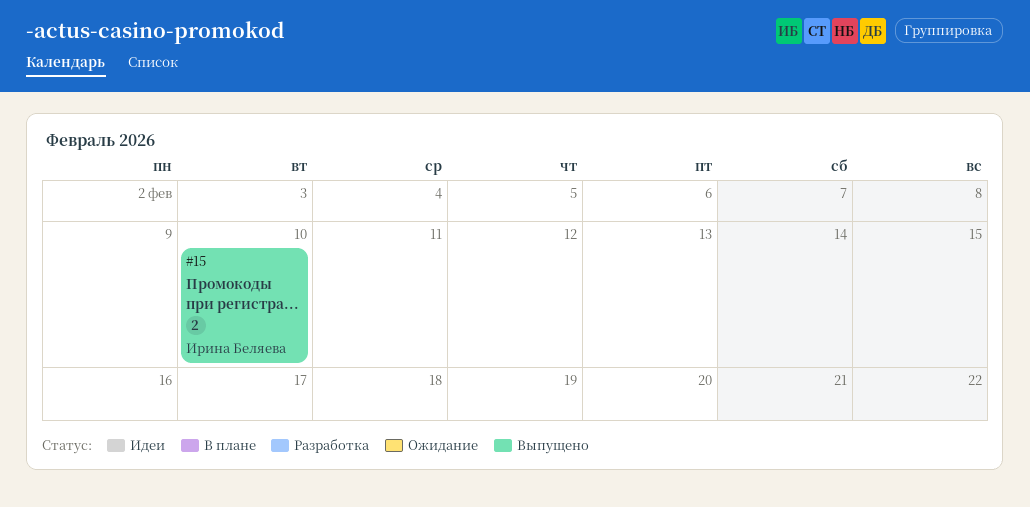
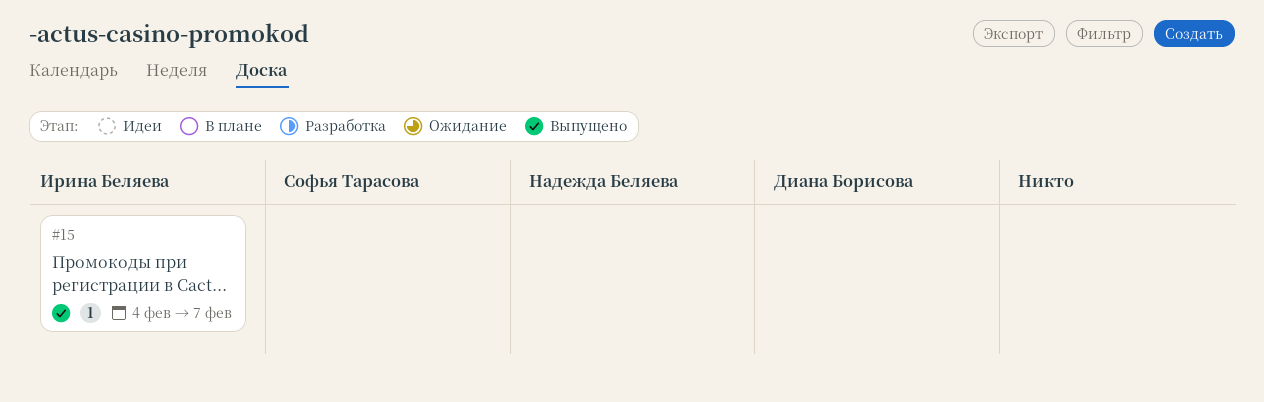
#15, estimate: 2 -> 1
#15, due: Feb 10 -> Feb 7

